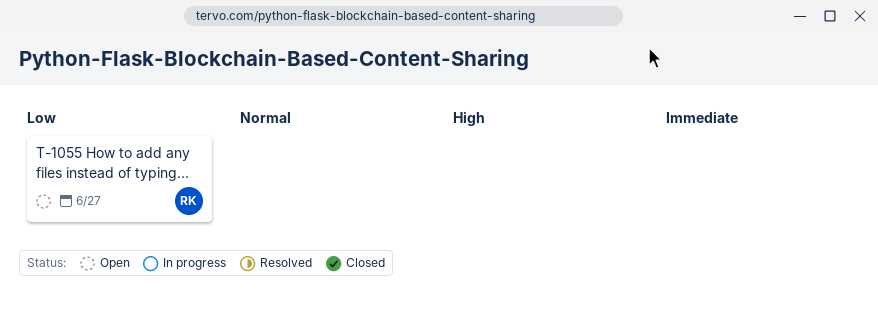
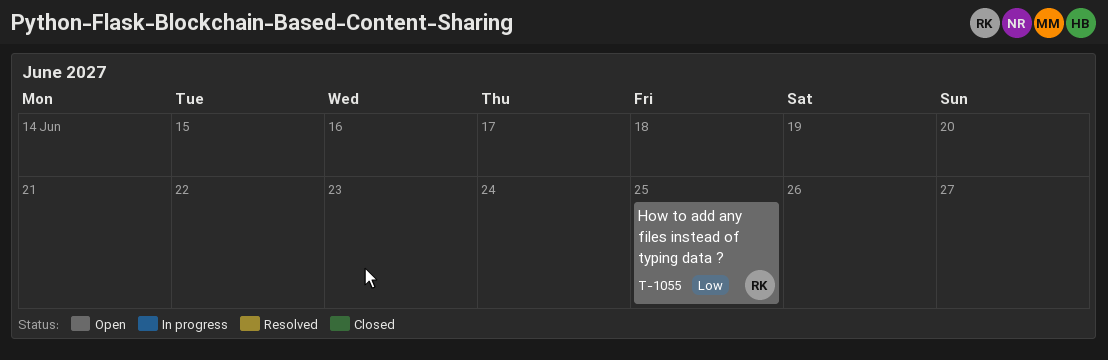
T-1055, due: Jun 27 -> Jun 25

